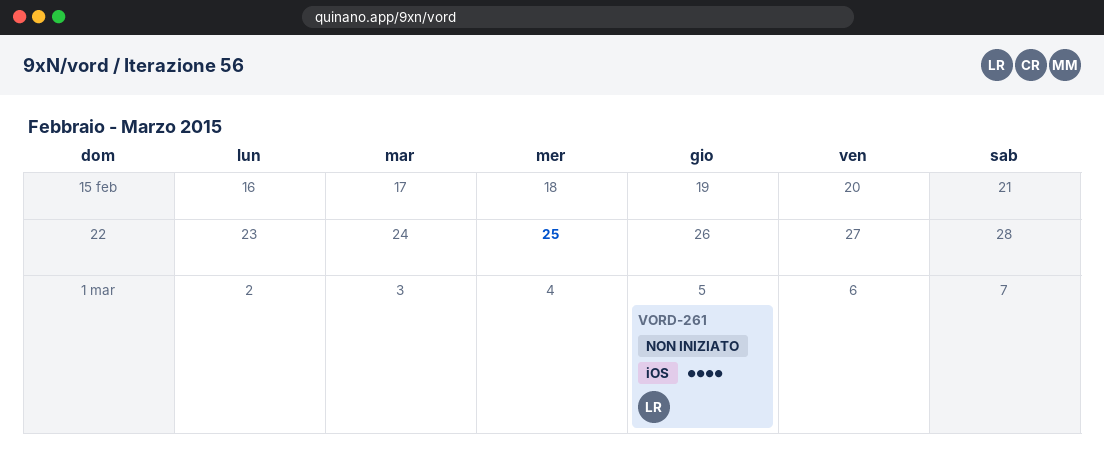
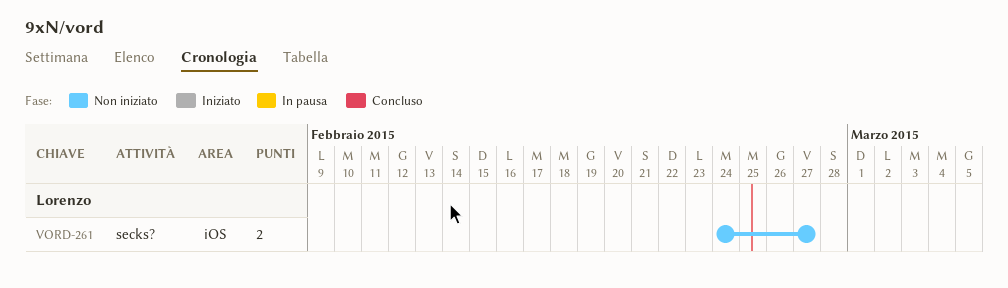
VORD-261, estimate: 4 -> 2
VORD-261, due: Mar 5 -> Feb 27

